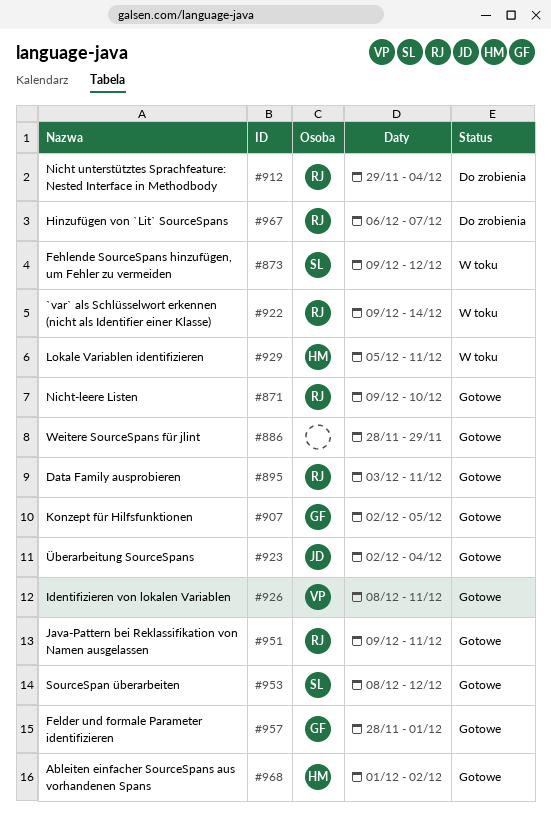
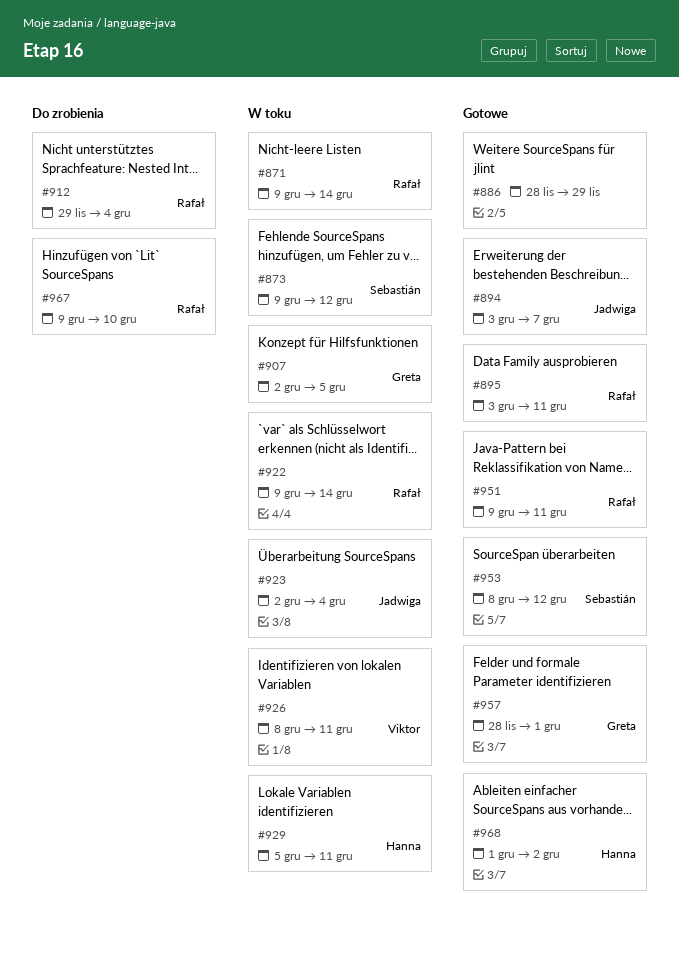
#871, status: Gotowe -> W toku
#871, due: Dec 10 -> Dec 14
#894: none -> present
#907, status: Gotowe -> W toku
#923, status: Gotowe -> W toku
#926, status: Gotowe -> W toku
#967, start: Dec 6 -> Dec 9
#967, due: Dec 7 -> Dec 10

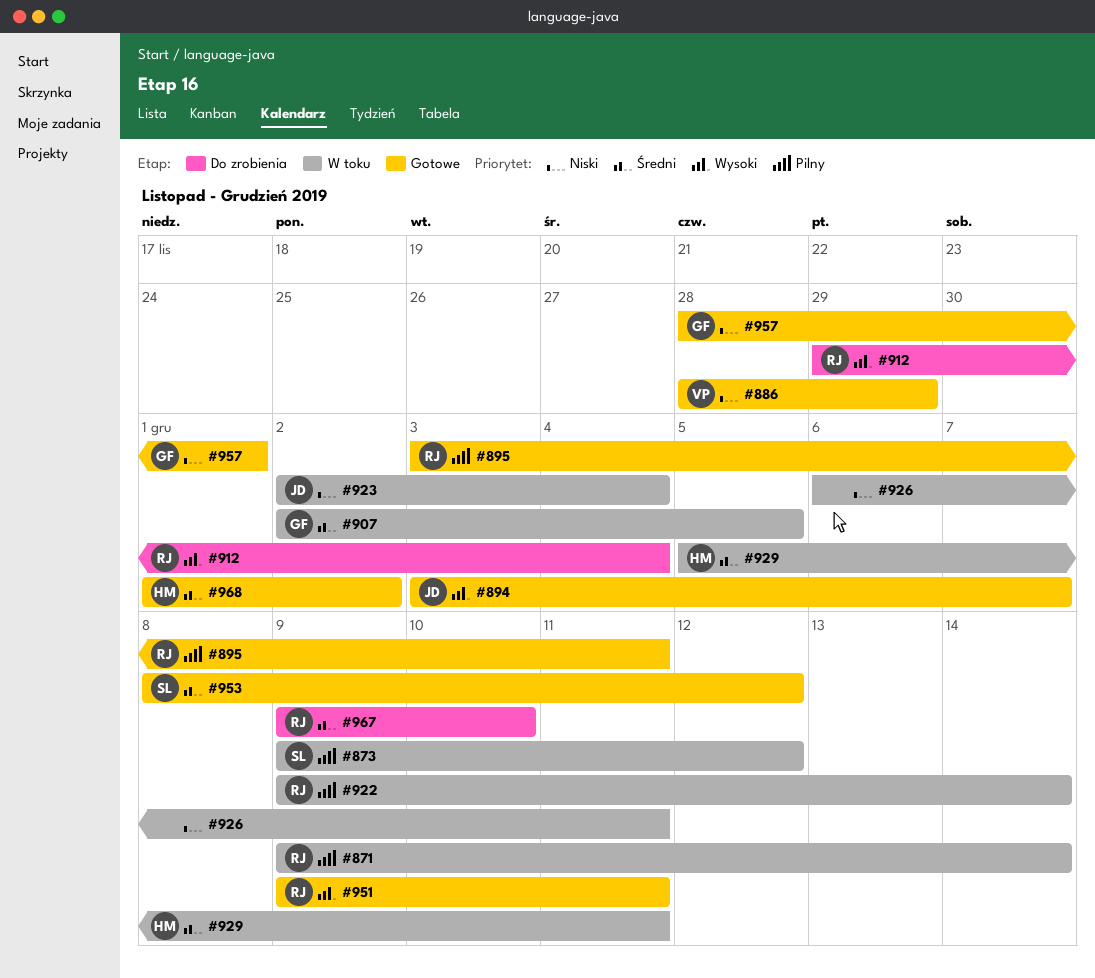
#886, owner: none -> Viktor
#926, owner: Viktor -> none
#926, start: Dec 8 -> Dec 6

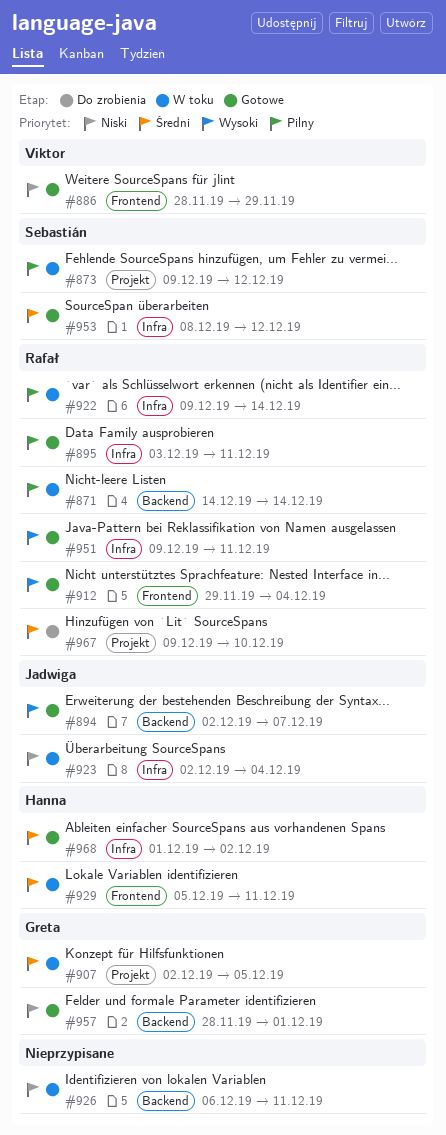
#871, start: Dec 9 -> Dec 14
#894, start: Dec 3 -> Dec 2
#912, status: Do zrobienia -> Gotowe

